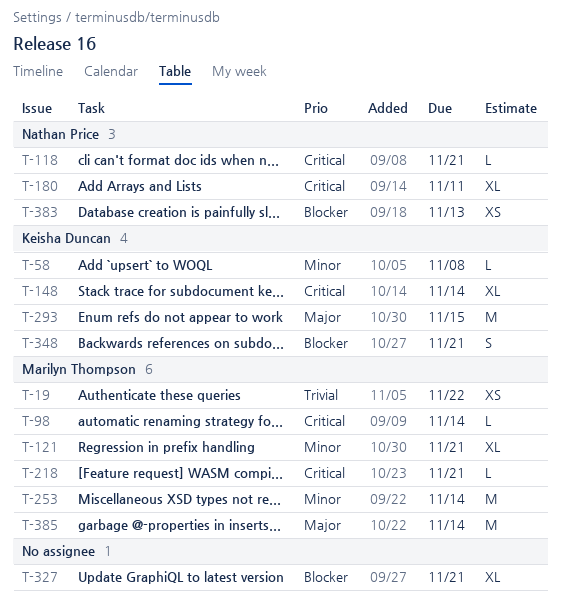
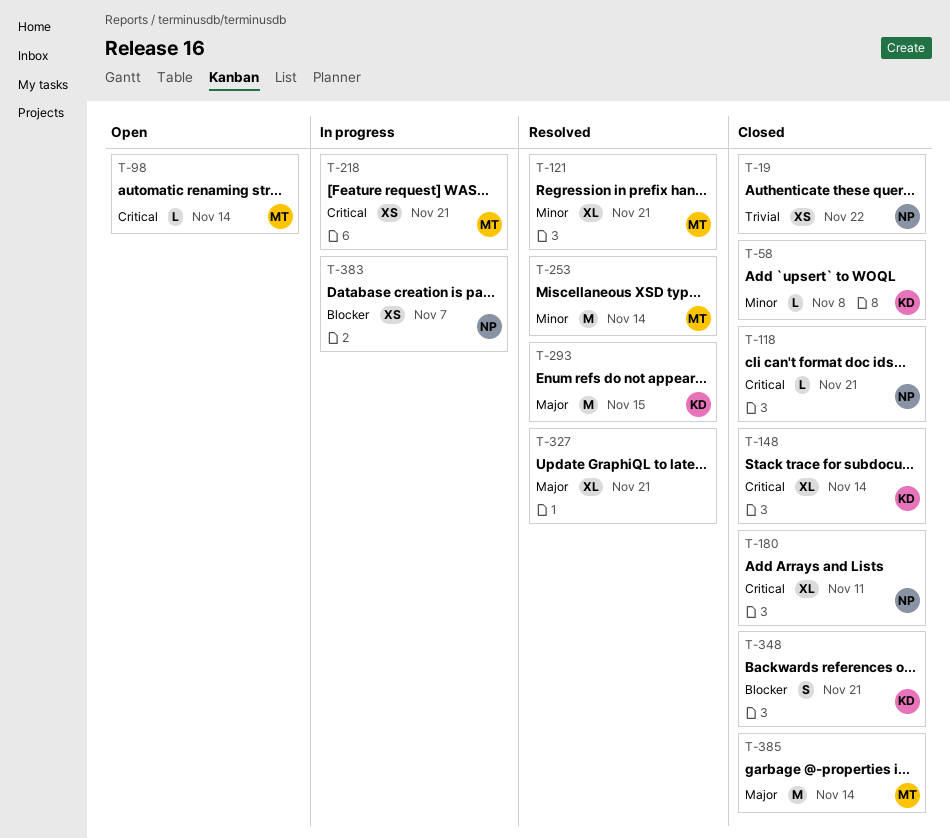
T-19, owner: Marilyn Thompson -> Nathan Price
T-218, estimate: L -> XS
T-327, priority: Blocker -> Major
T-383, due: Nov 13 -> Nov 7

